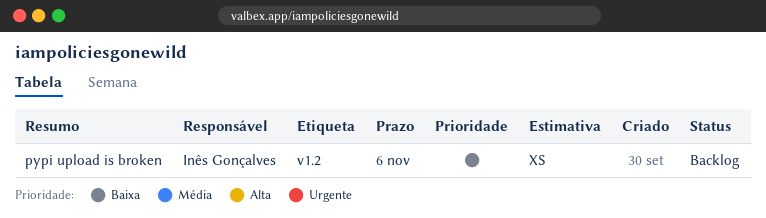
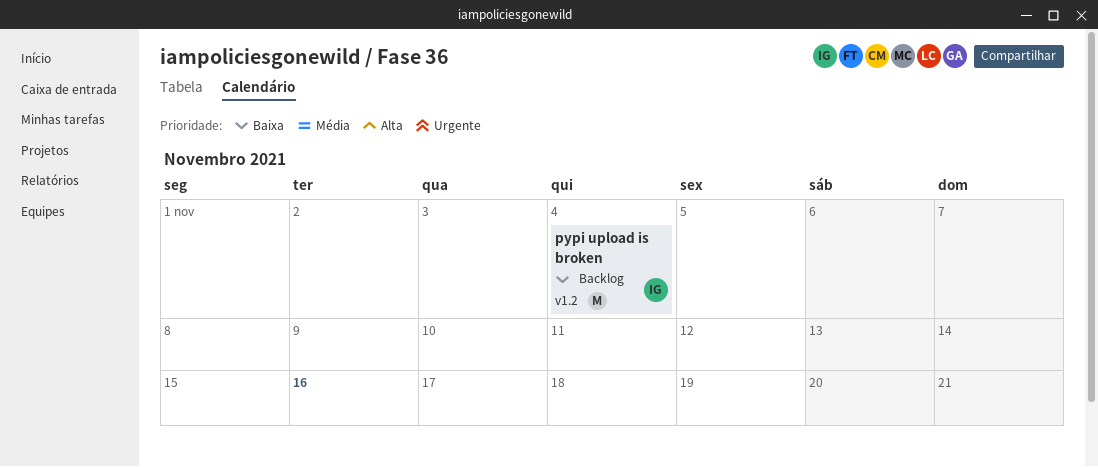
pypi upload is broken, estimate: XS -> M
pypi upload is broken, due: Nov 6 -> Nov 4

